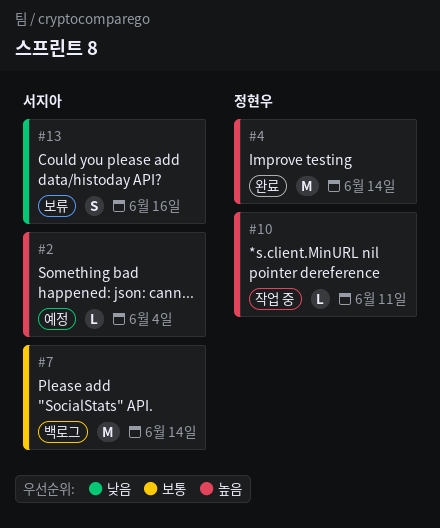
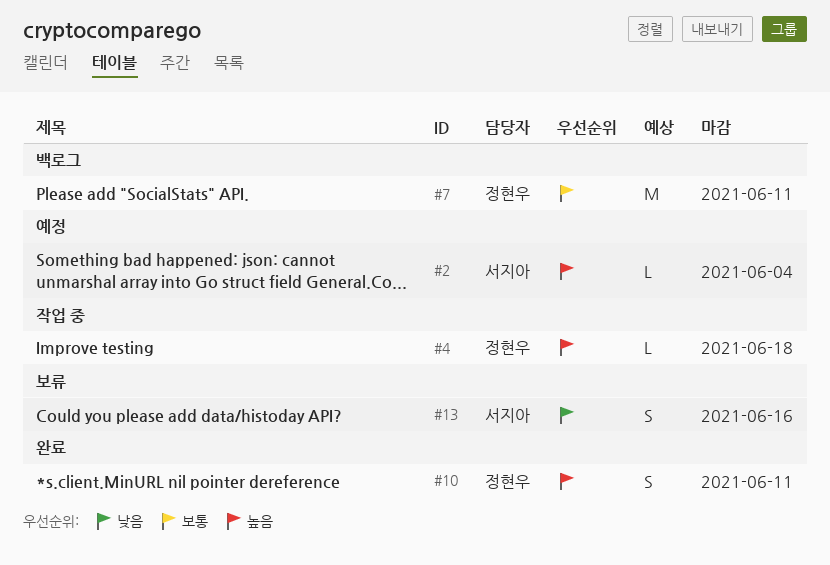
#4, status: 완료 -> 작업 중
#4, estimate: M -> L
#4, due: Jun 14 -> Jun 18
#7, owner: 서지아 -> 정현우
#7, due: Jun 14 -> Jun 11
#10, status: 작업 중 -> 완료
#10, estimate: L -> S

